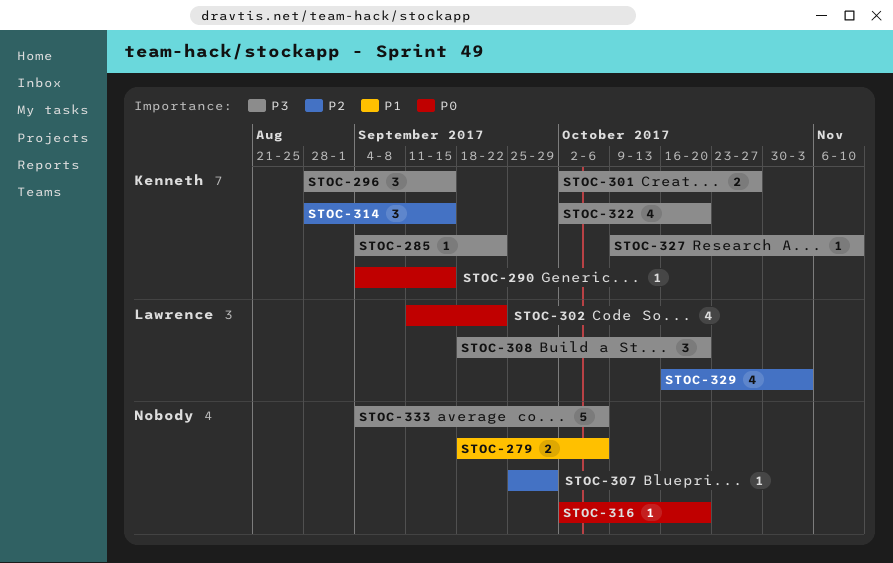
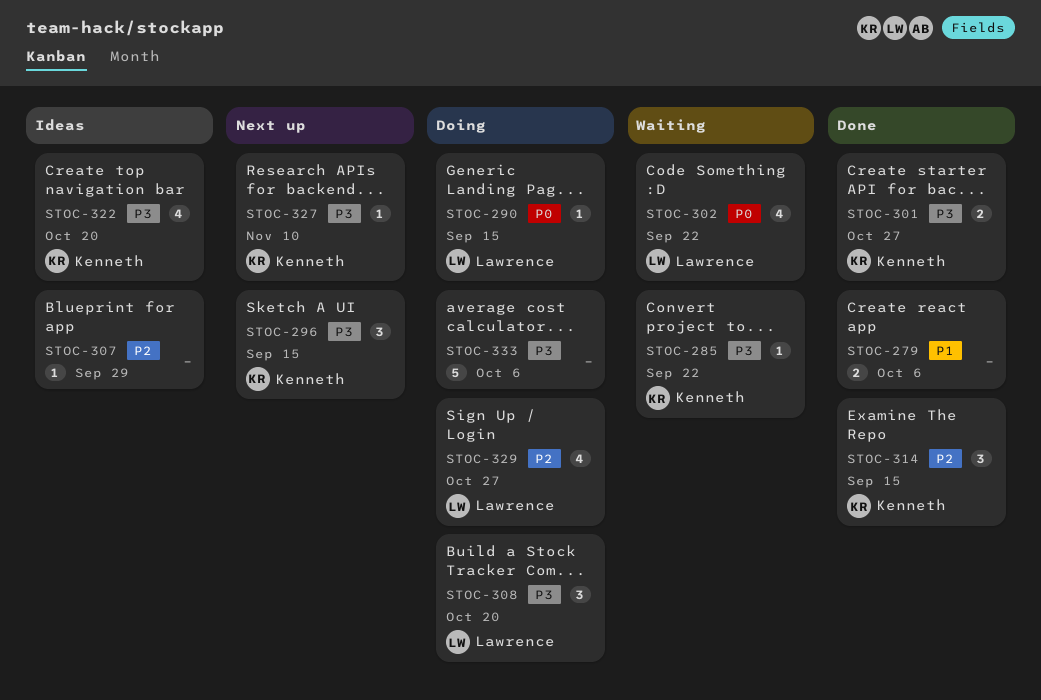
STOC-290, owner: Kenneth -> Lawrence
STOC-316: present -> none
STOC-329, due: Nov 3 -> Oct 27

